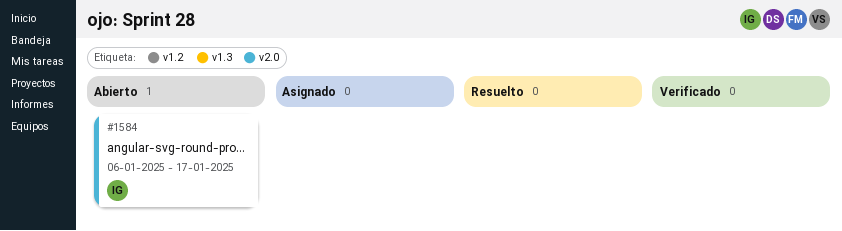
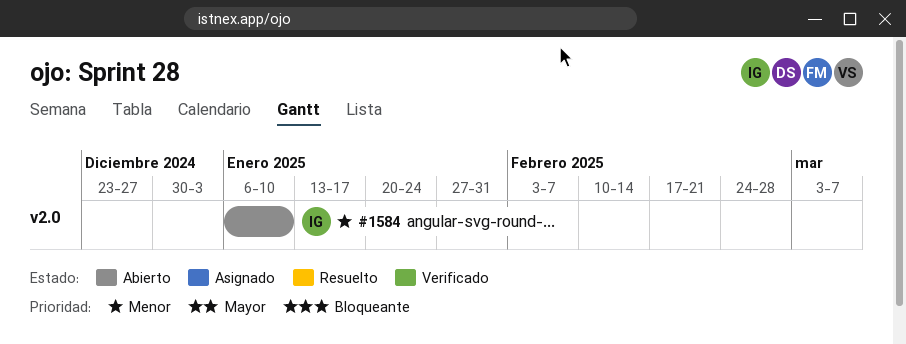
#1584, due: Jan 17 -> Jan 10

